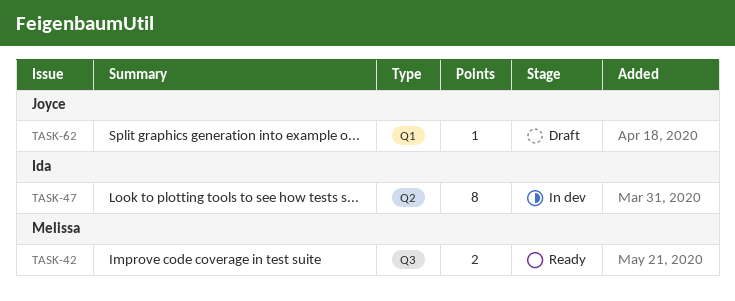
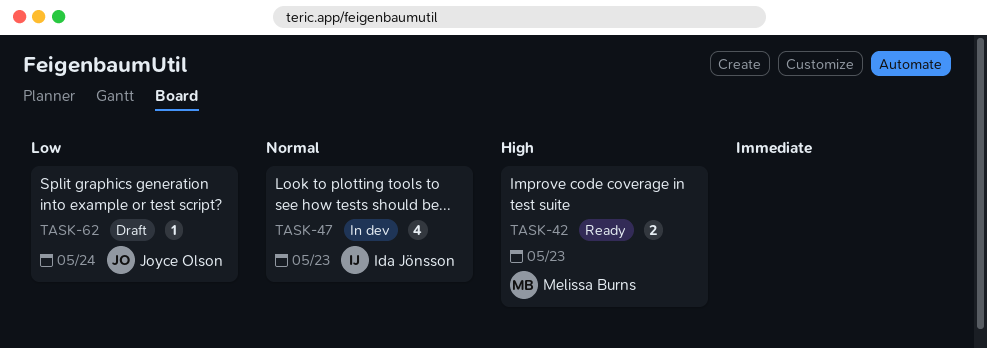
TASK-47, estimate: 8 -> 4

